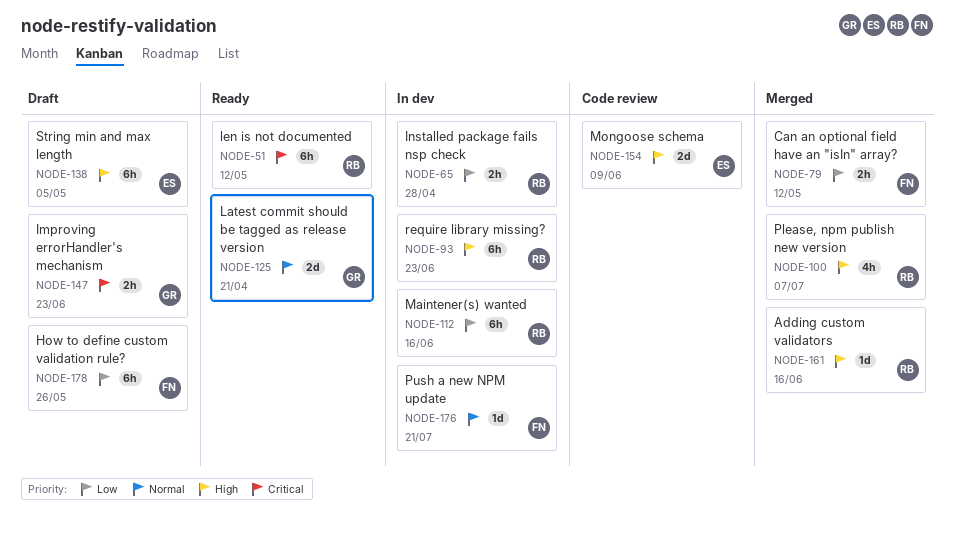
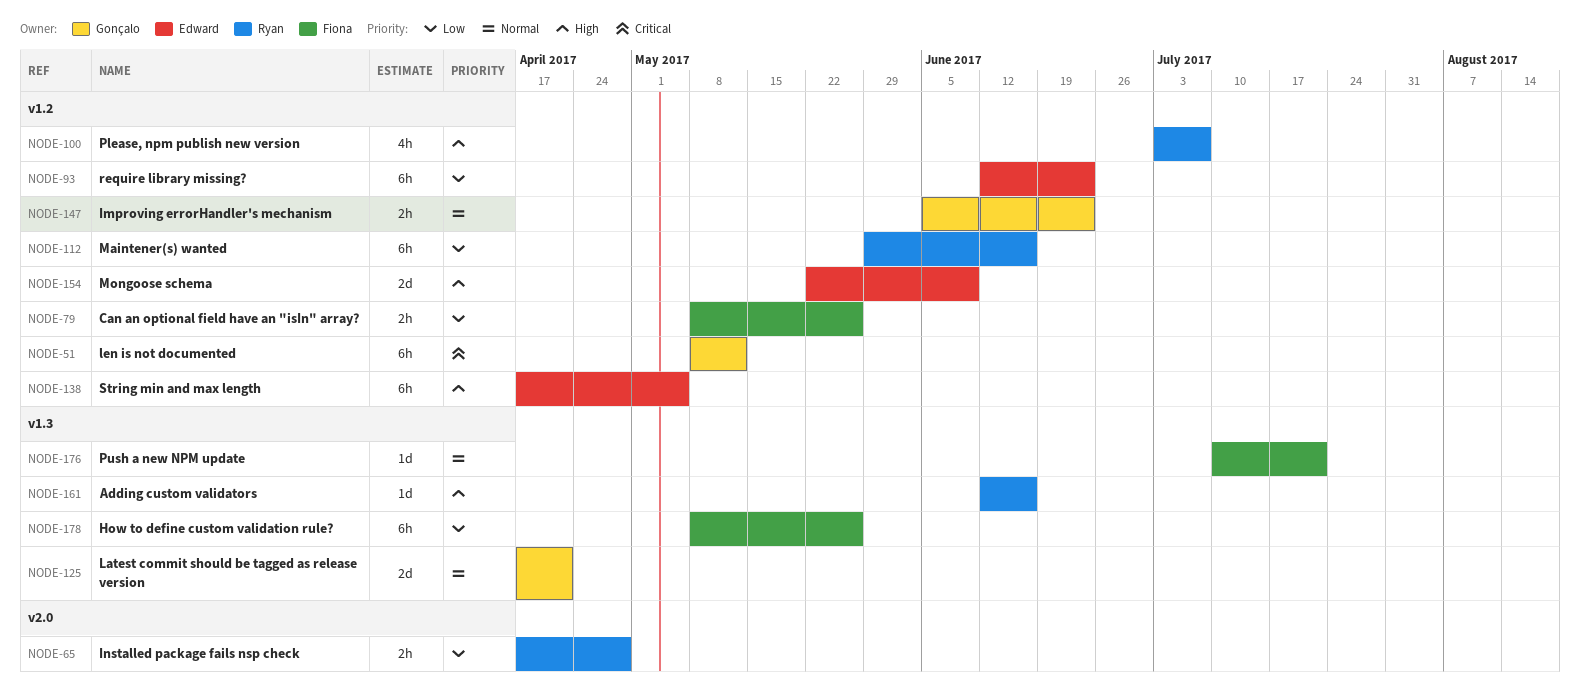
NODE-51, owner: Ryan -> Gonçalo
NODE-79, due: May 12 -> May 26
NODE-93, owner: Ryan -> Edward
NODE-93, priority: High -> Low
NODE-147, priority: Critical -> Normal

